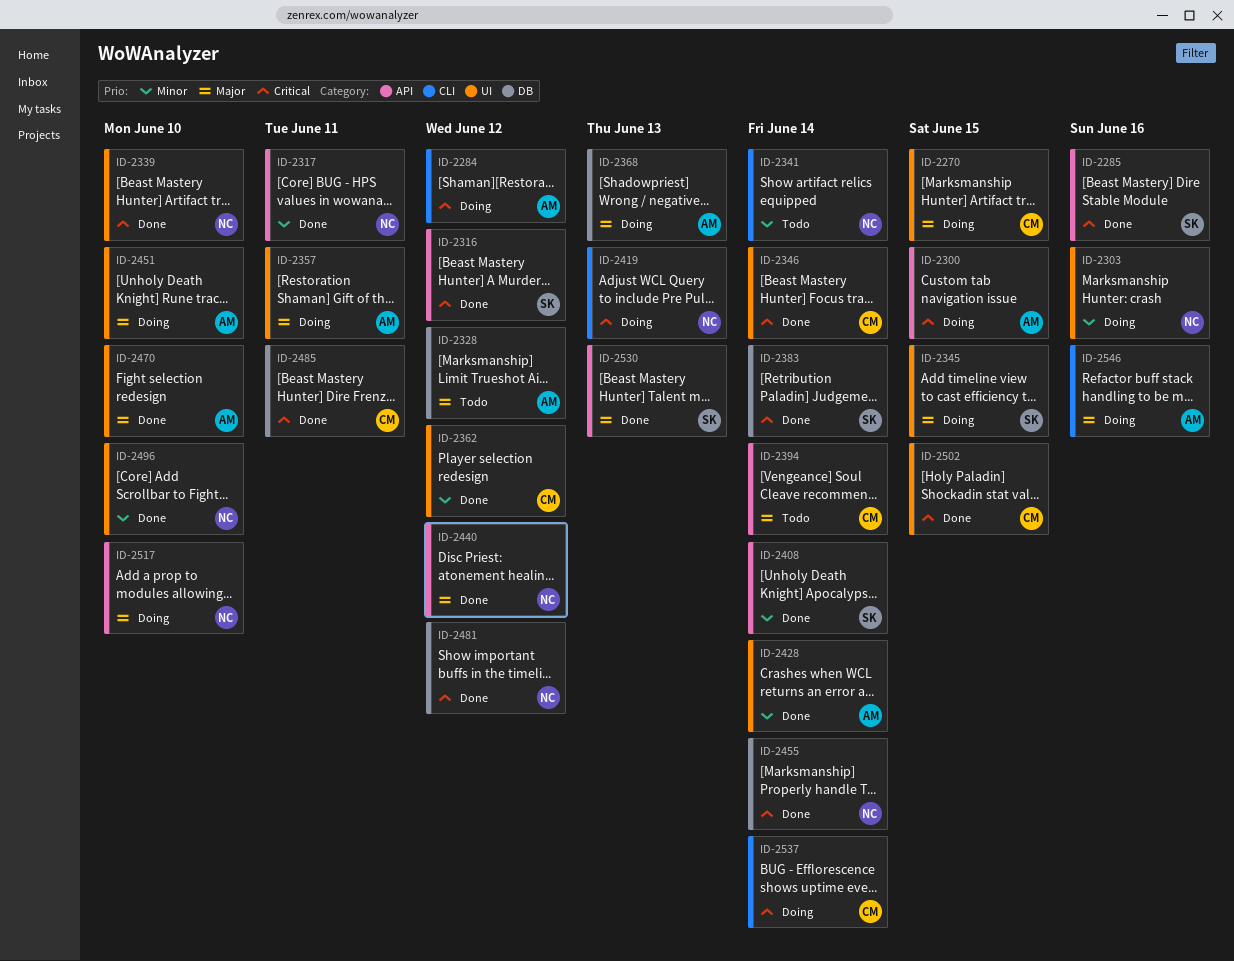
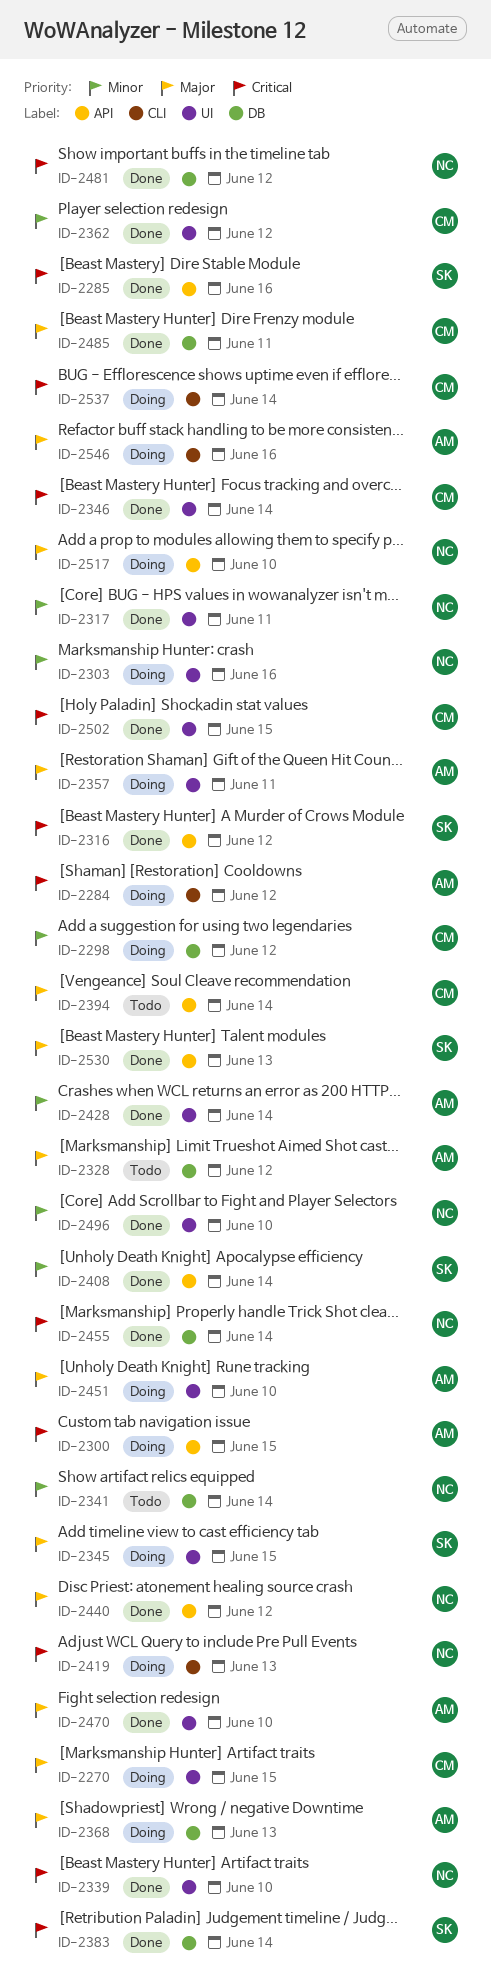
ID-2298: none -> present
ID-2317, label: API -> UI
ID-2341, label: CLI -> DB
ID-2485, priority: Critical -> Major

